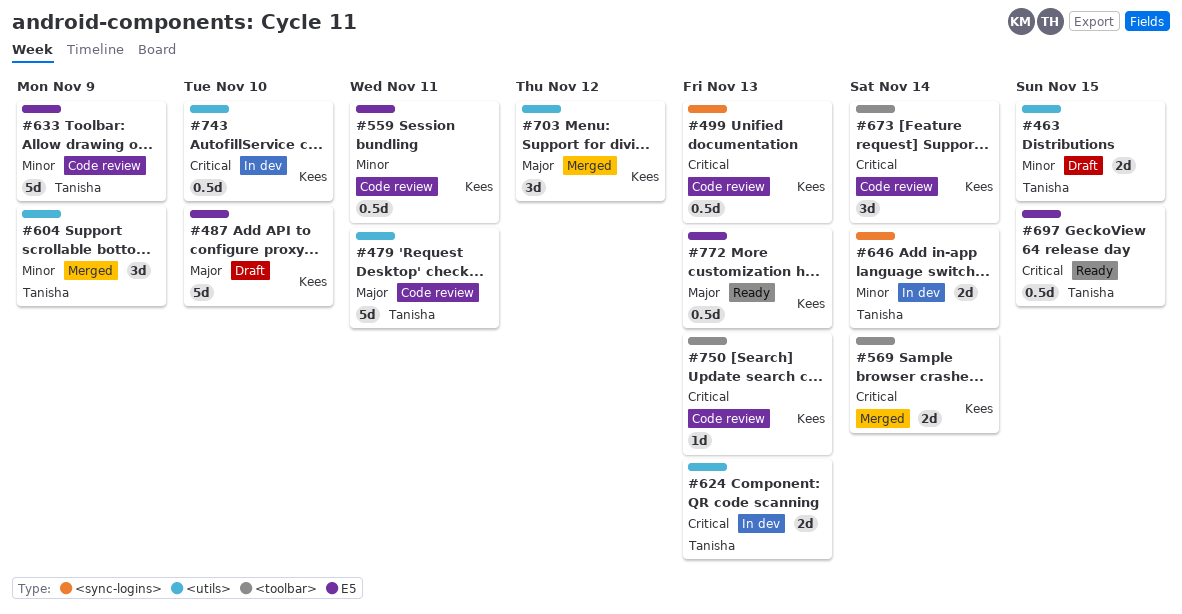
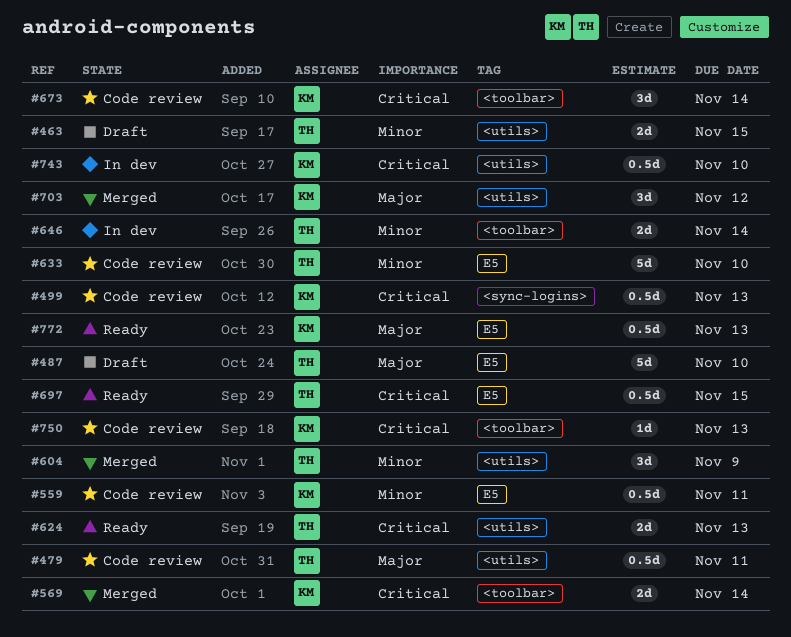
#479, estimate: 5d -> 0.5d
#487, owner: Kees -> Tanisha
#624, status: In dev -> Ready
#633, due: Nov 9 -> Nov 10
#646, label: <sync-logins> -> <toolbar>

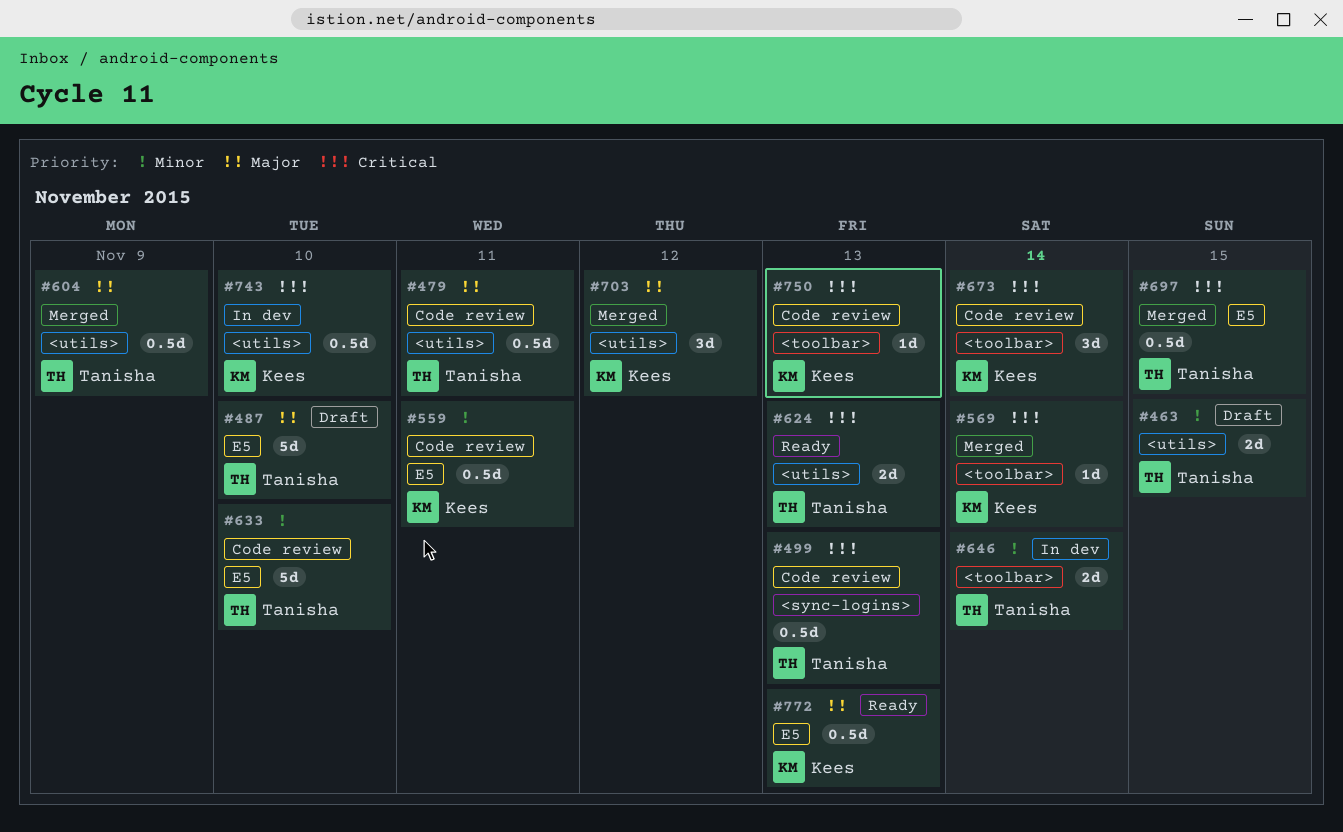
#499, owner: Kees -> Tanisha
#569, estimate: 2d -> 1d
#604, priority: Minor -> Major
#604, estimate: 3d -> 0.5d
#697, status: Ready -> Merged

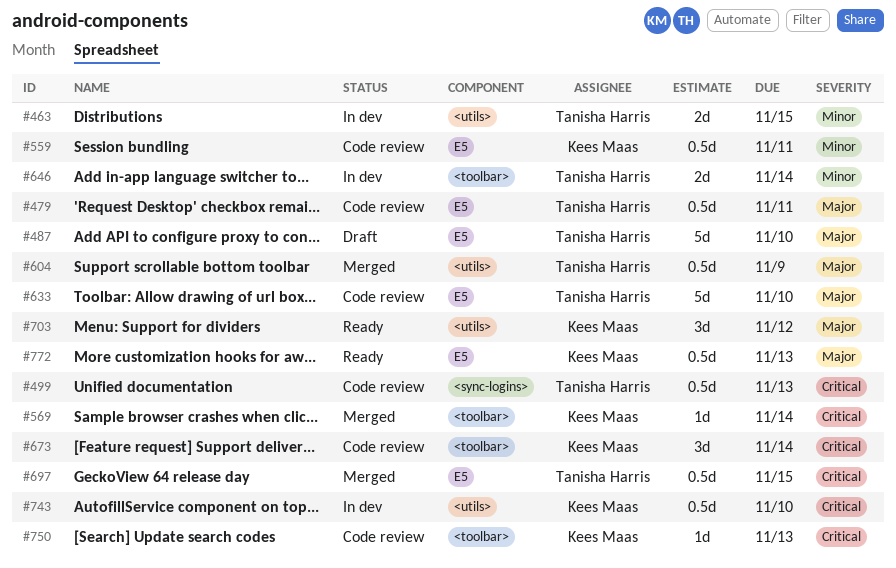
#463, status: Draft -> In dev
#479, label: <utils> -> E5
#624: present -> none
#633, priority: Minor -> Major
#703, status: Merged -> Ready

